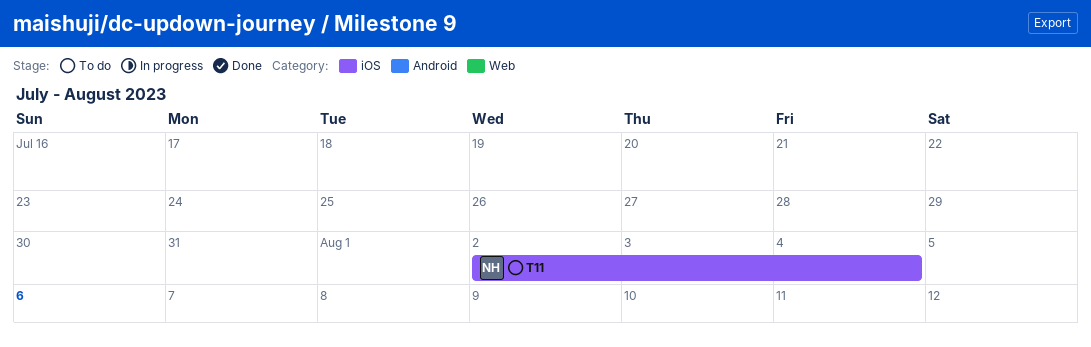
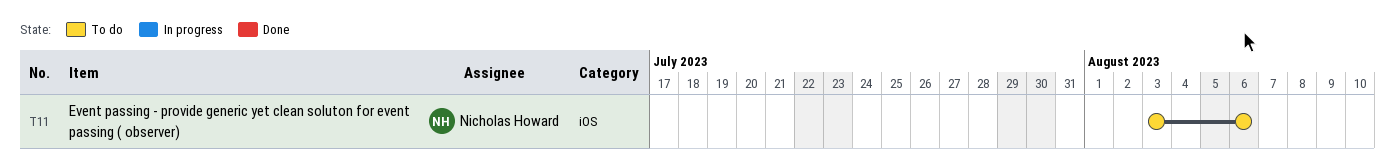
T11, start: Aug 2 -> Aug 3
T11, due: Aug 4 -> Aug 6

